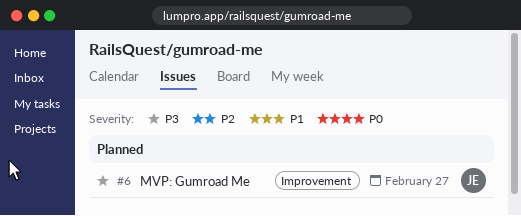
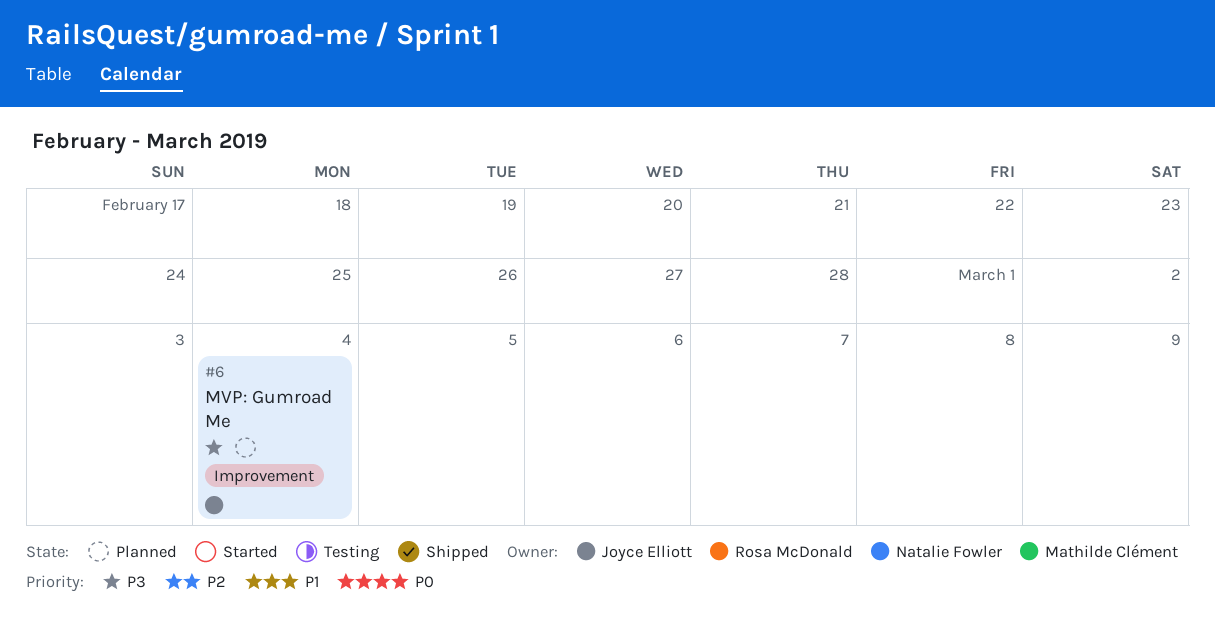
#6, due: Feb 27 -> Mar 4

